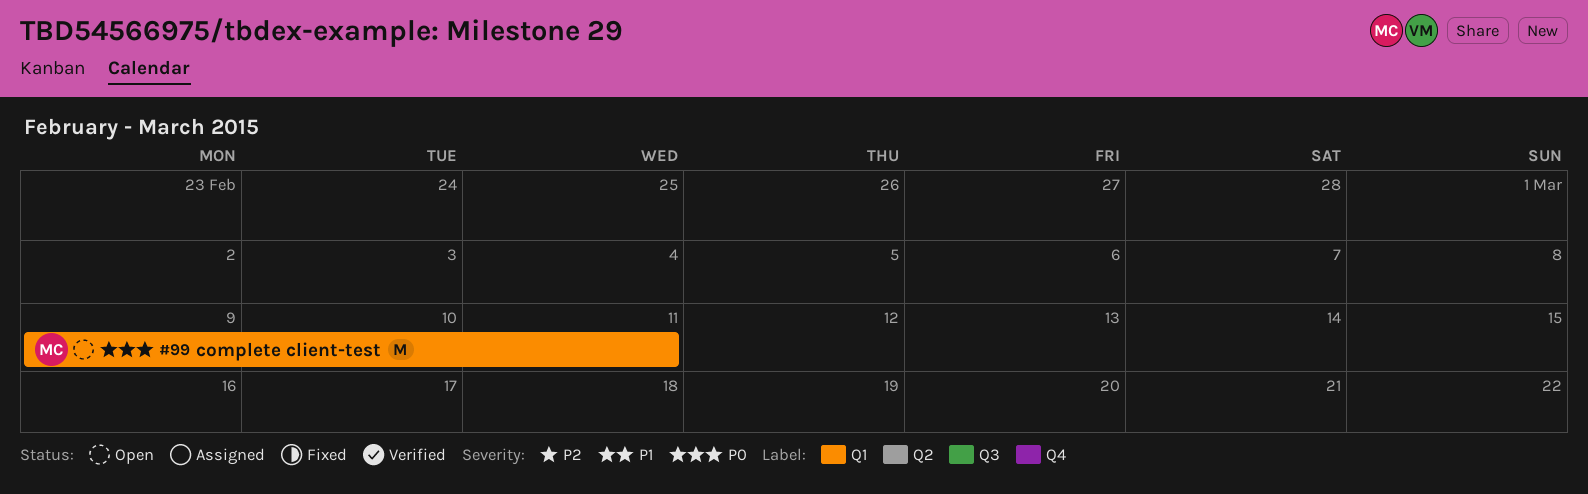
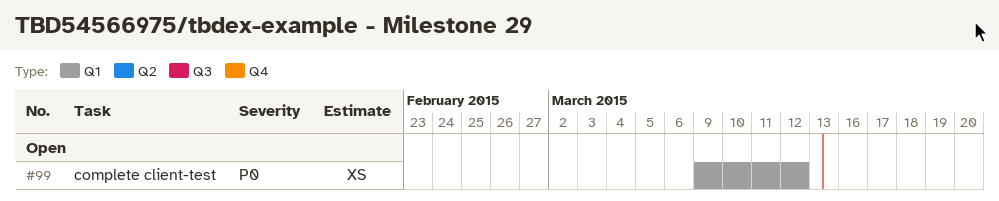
#99, estimate: M -> XS
#99, due: Mar 11 -> Mar 12

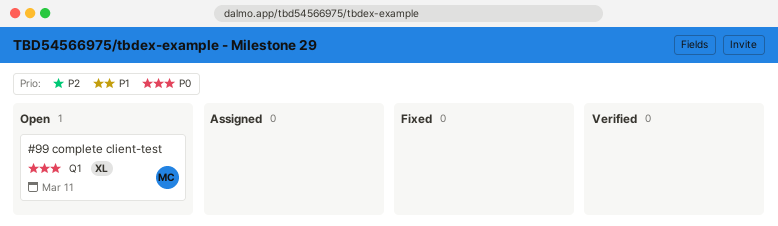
#99, estimate: XS -> XL
#99, due: Mar 12 -> Mar 11

